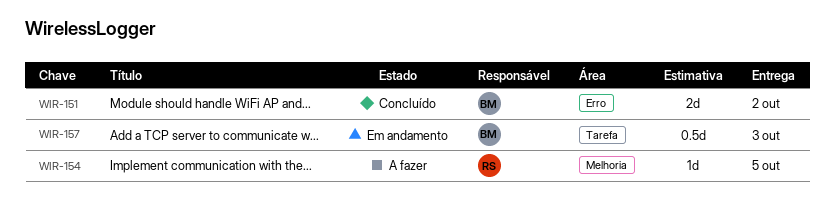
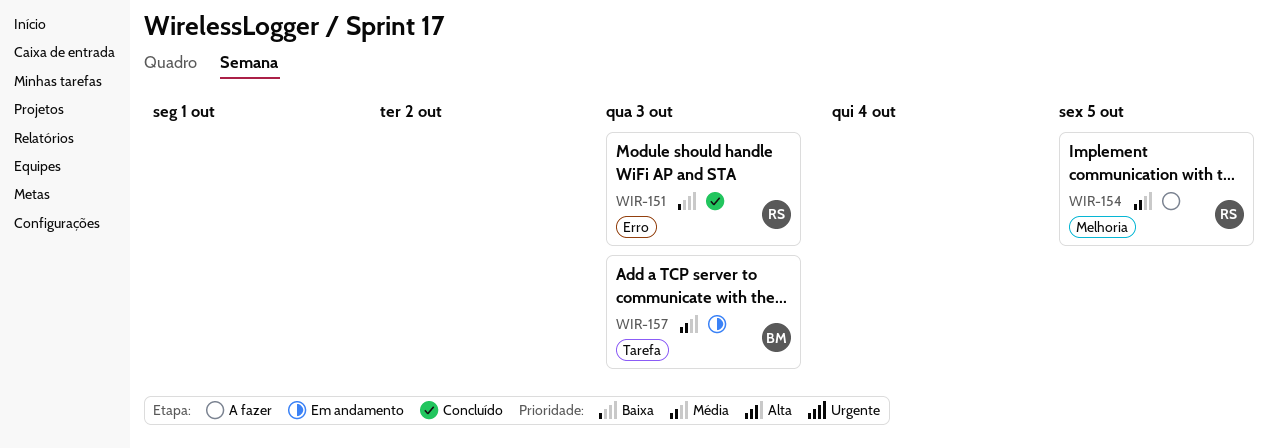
WIR-151, owner: BM -> RS
WIR-151, due: Oct 2 -> Oct 3

